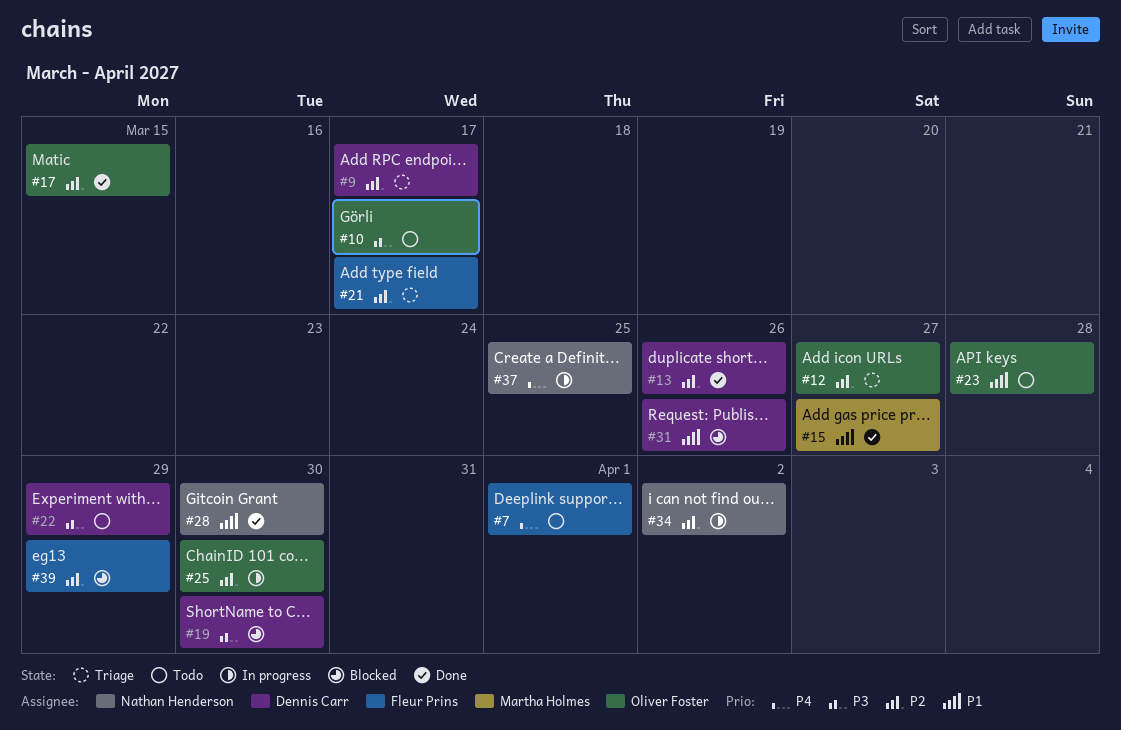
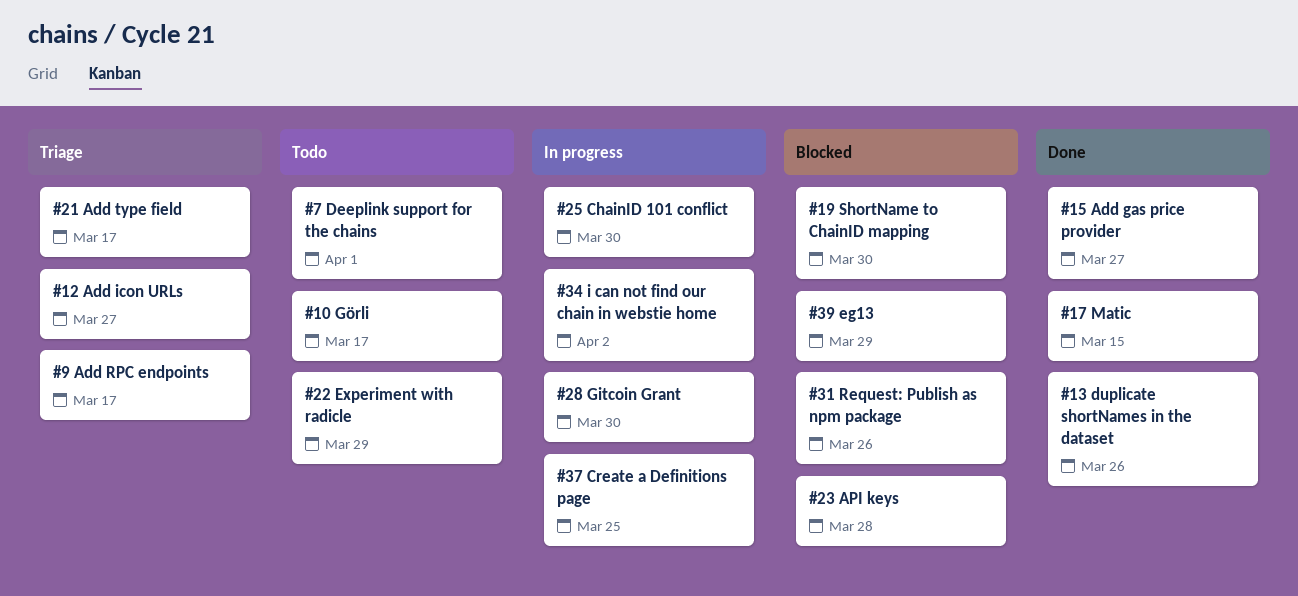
#23, status: Todo -> Blocked
#28, status: Done -> In progress

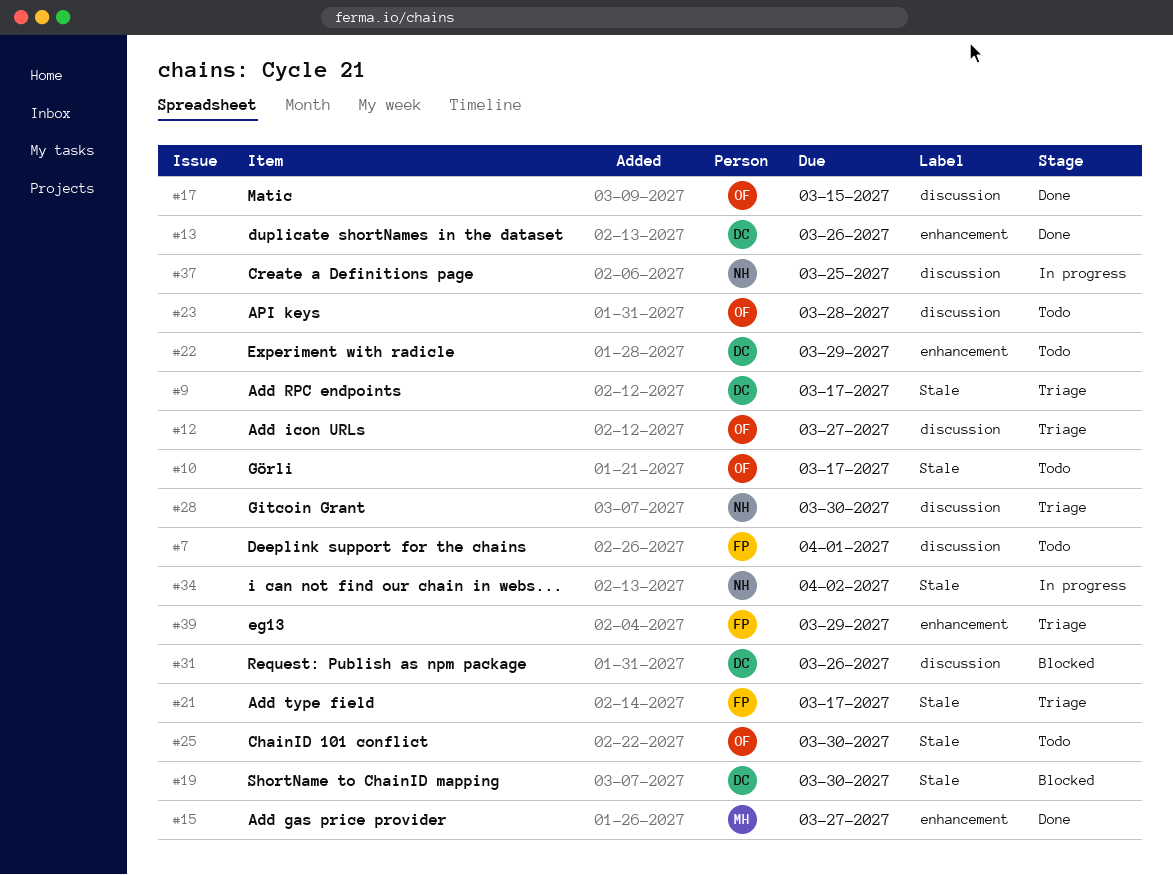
#23, status: Blocked -> Todo
#25, status: In progress -> Todo
#28, status: In progress -> Triage
#39, status: Blocked -> Triage

